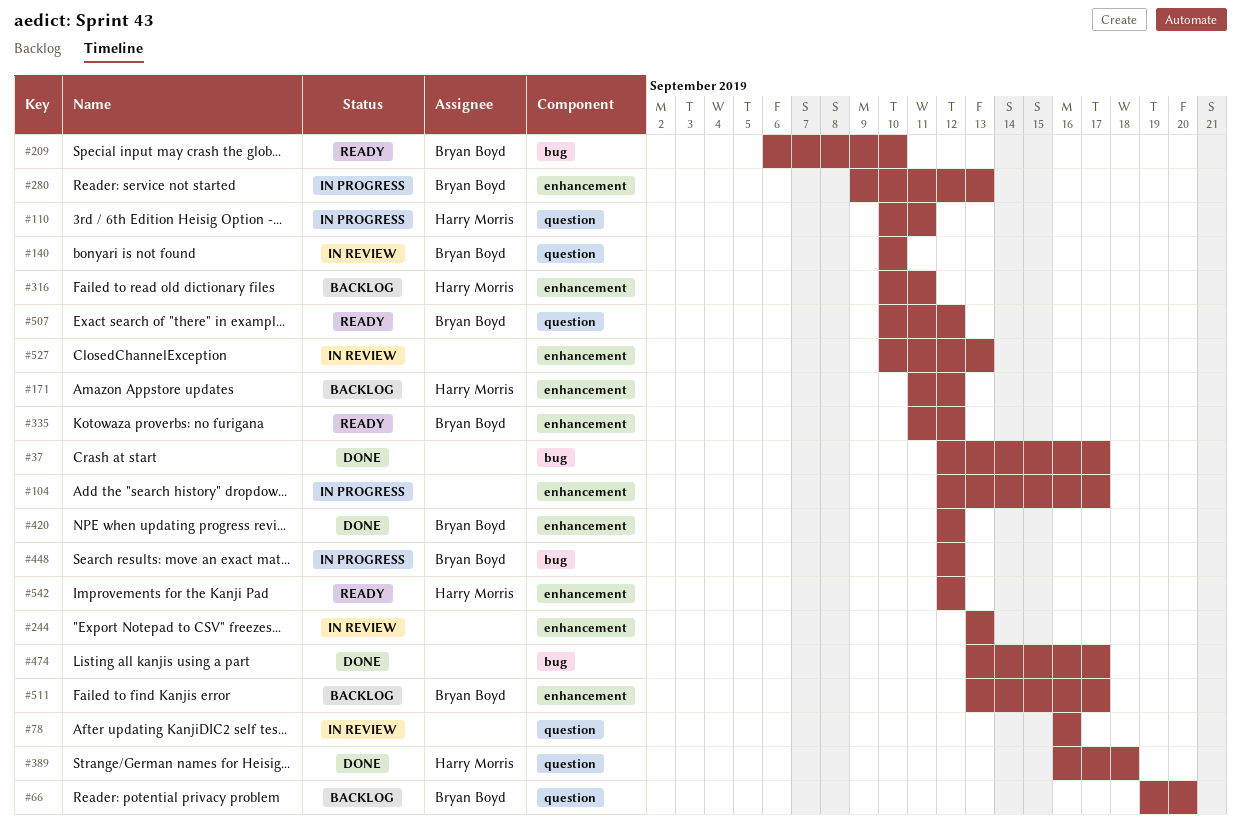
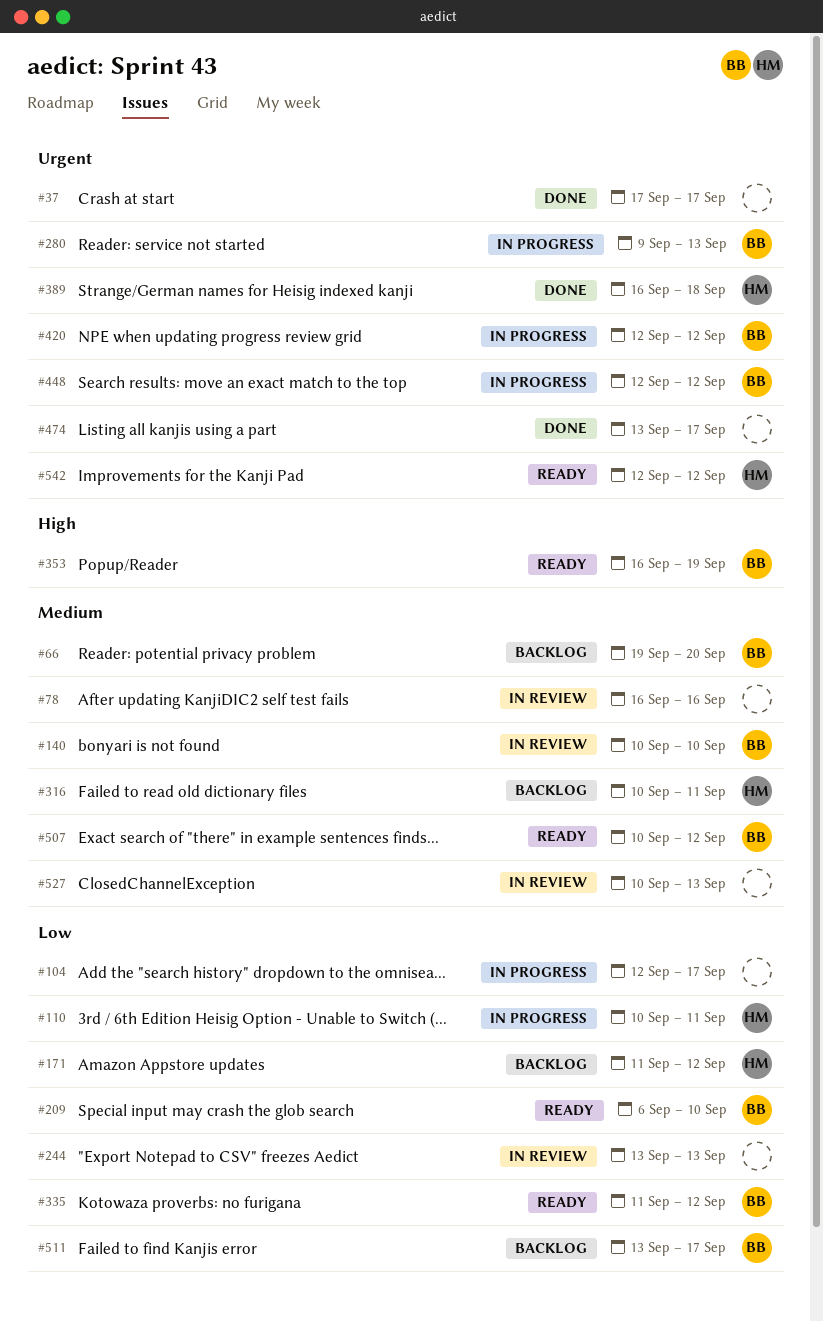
#37, start: Sep 12 -> Sep 17
#353: none -> present
#420, status: Done -> In progress

